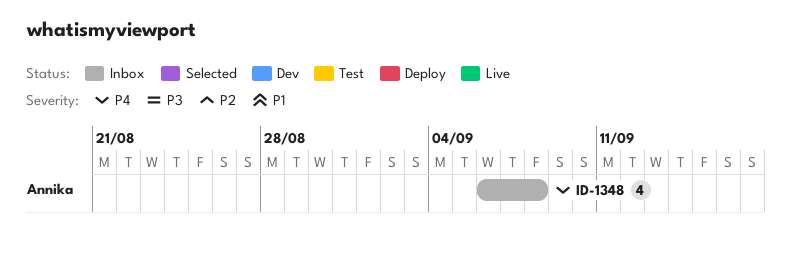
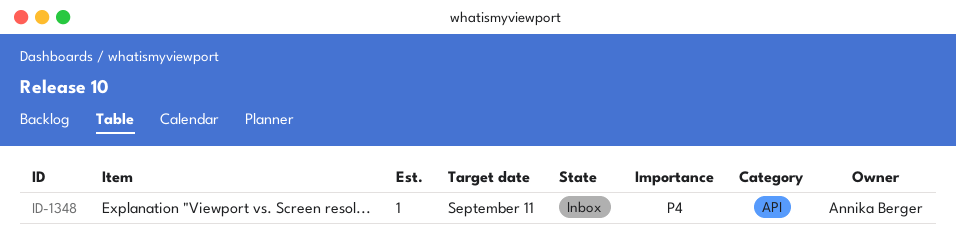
ID-1348, estimate: 4 -> 1
ID-1348, due: Sep 8 -> Sep 11

